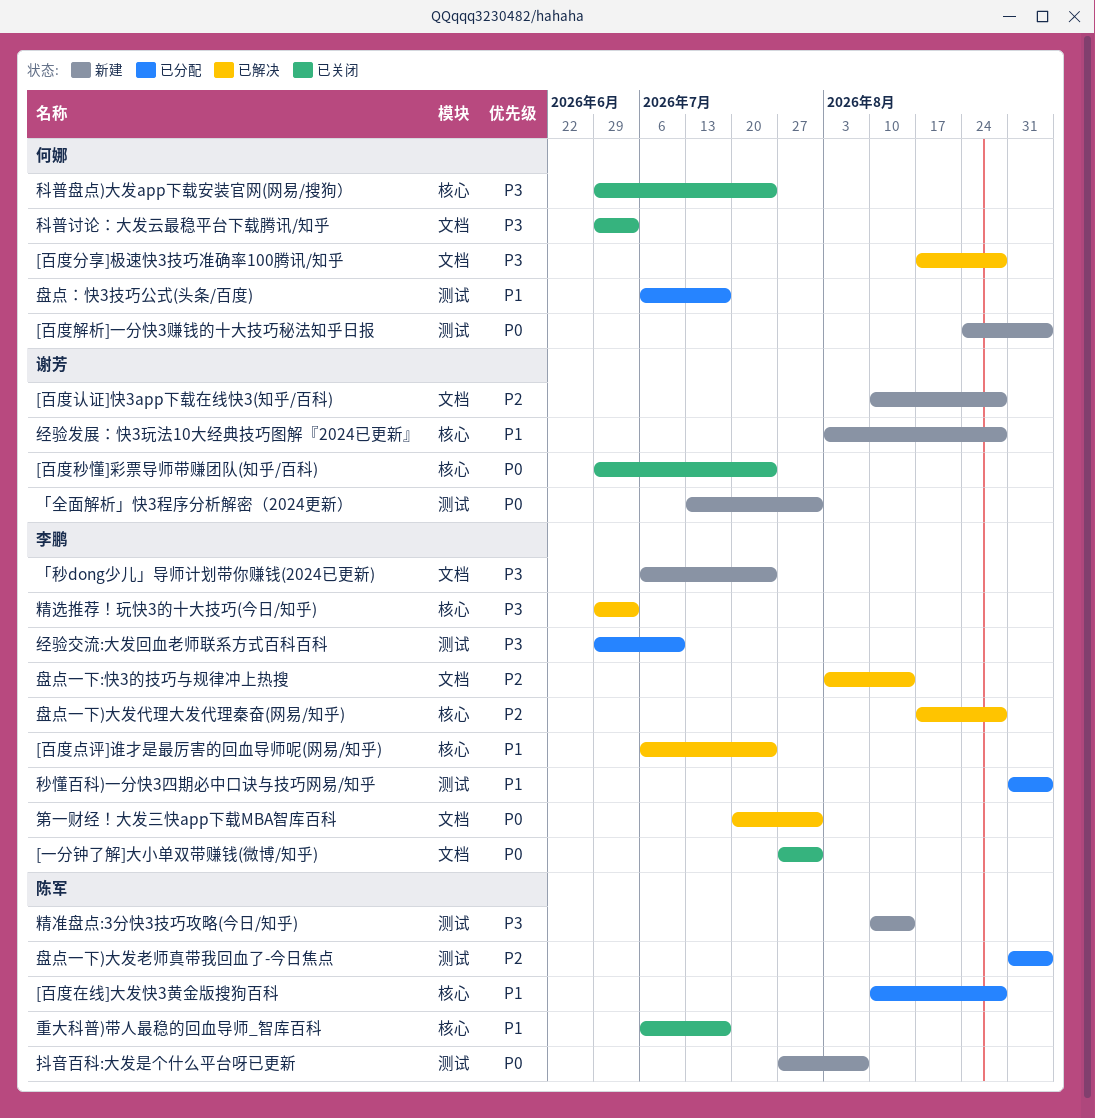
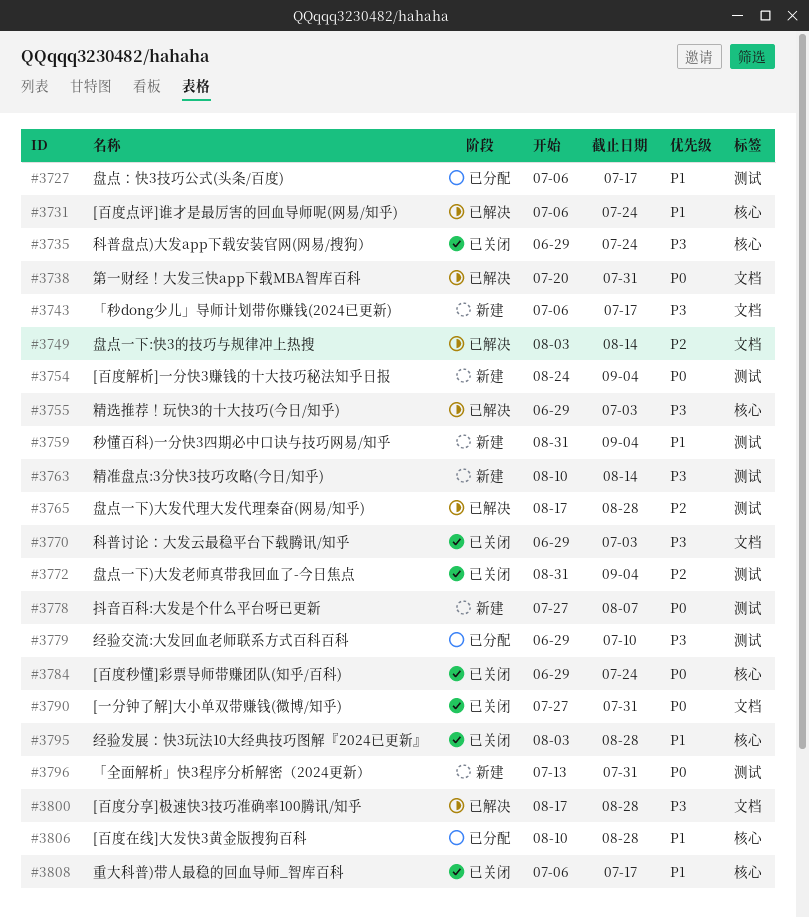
[百度认证]快3app下载在线快3(知乎/百科): present -> none
「秒dong少儿」导师计划带你赚钱(2024已更新), due: Jul 24 -> Jul 17
盘点一下)大发代理大发代理秦奋(网易/知乎), label: 核心 -> 测试
盘点一下)大发老师真带我回血了-今日焦点, status: 已分配 -> 已关闭
秒懂百科)一分快3四期必中口诀与技巧网易/知乎, status: 已分配 -> 新建
经验发展：快3玩法10大经典技巧图解『2024已更新』, status: 新建 -> 已关闭

